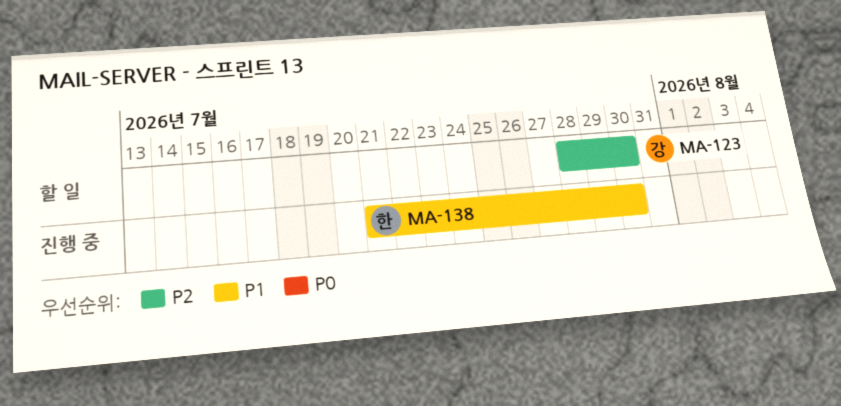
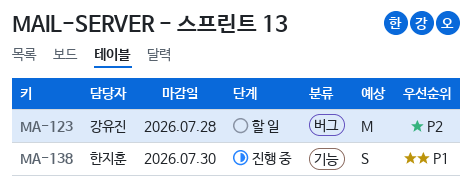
MA-123, due: Jul 30 -> Jul 28

